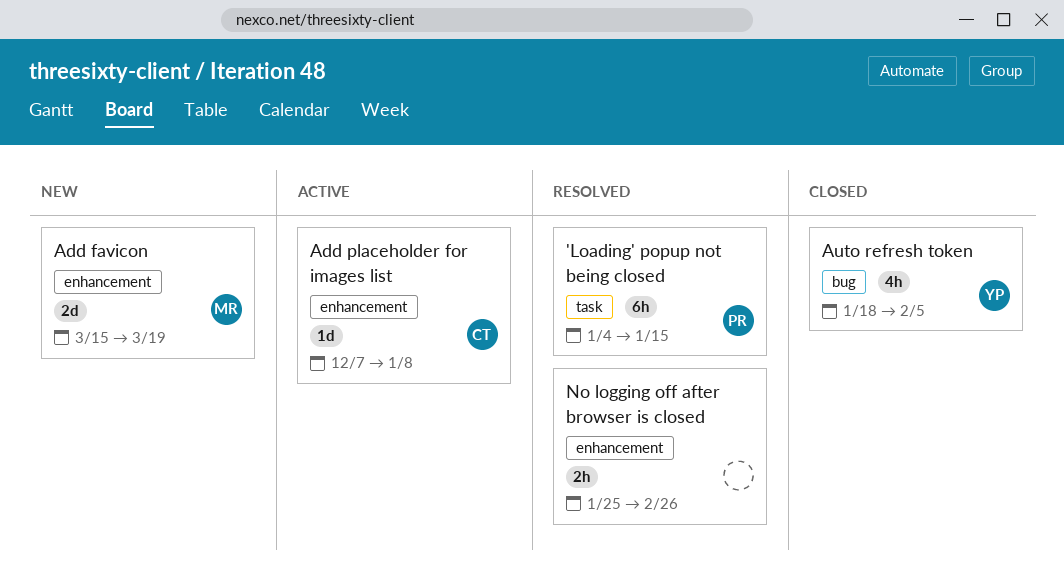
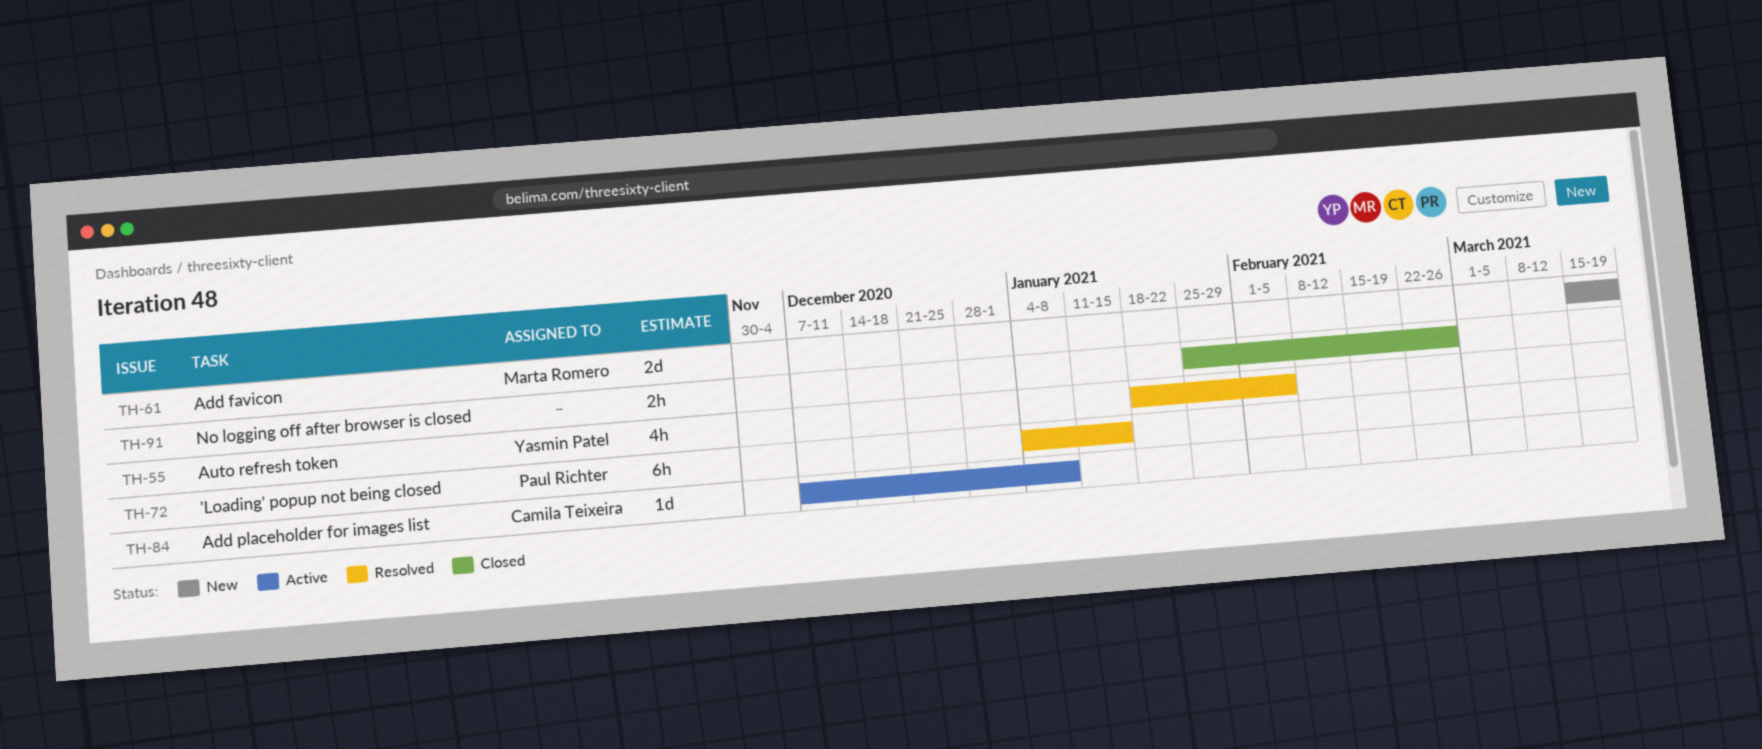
Auto refresh token, status: Closed -> Resolved
No logging off after browser is closed, status: Resolved -> Closed

